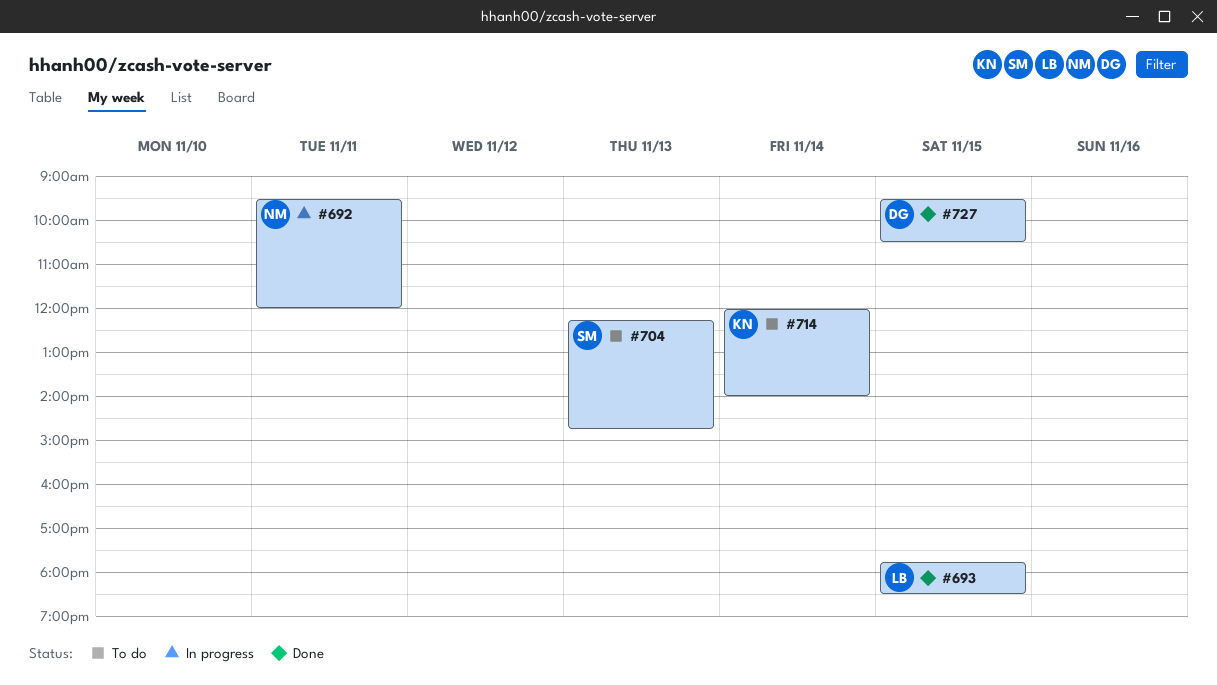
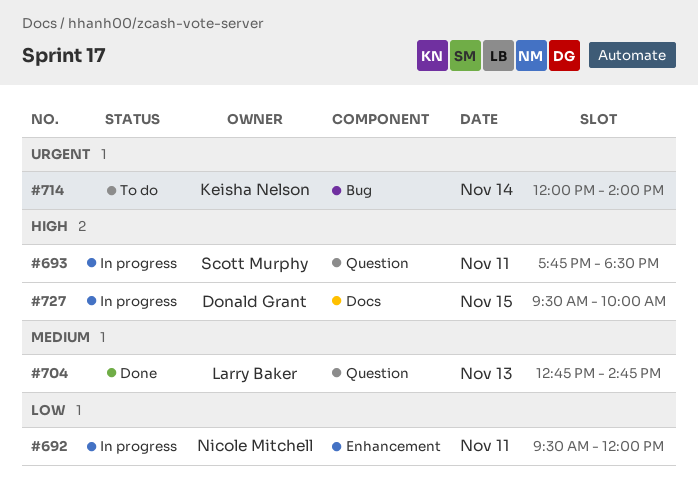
#693, status: Done -> In progress
#693, owner: Larry Baker -> Scott Murphy
#693, day: Nov 15 -> Nov 11
#704, status: To do -> Done
#704, owner: Scott Murphy -> Larry Baker
#704, begins: 12:15 -> 12:45
#727, status: Done -> In progress
#727, ends: 10:30 -> 10:00

